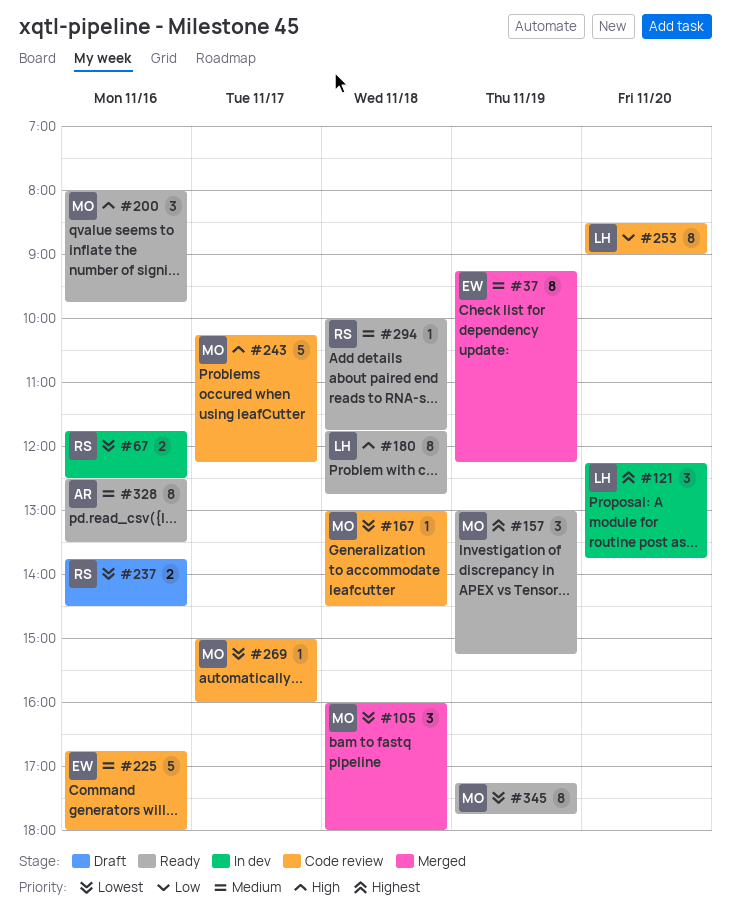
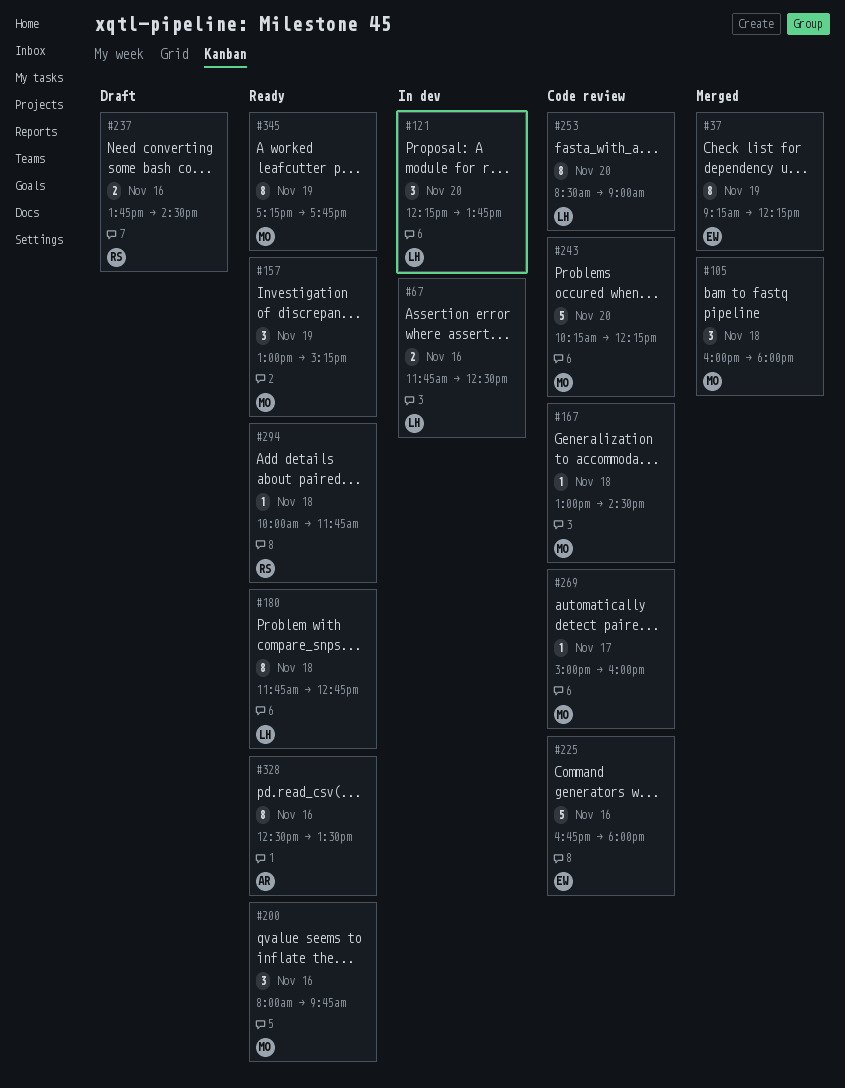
#67, owner: RS -> LH
#243, day: Nov 17 -> Nov 20

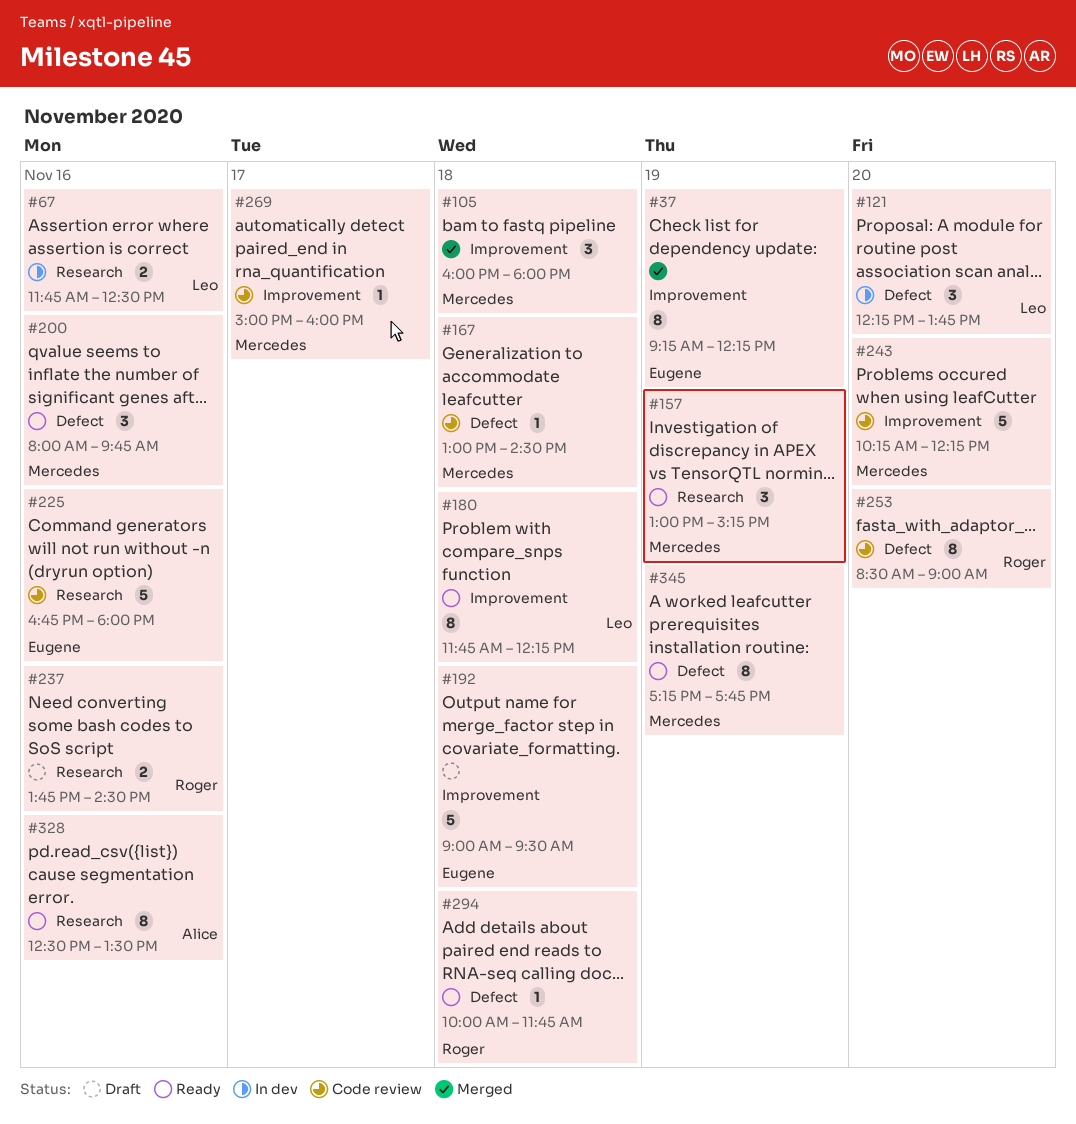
#180, ends: 12:45 -> 12:15
#192: none -> present
#253, owner: Leo -> Roger

